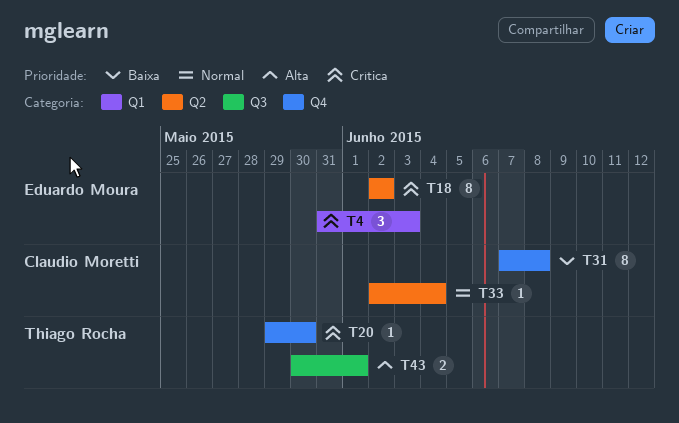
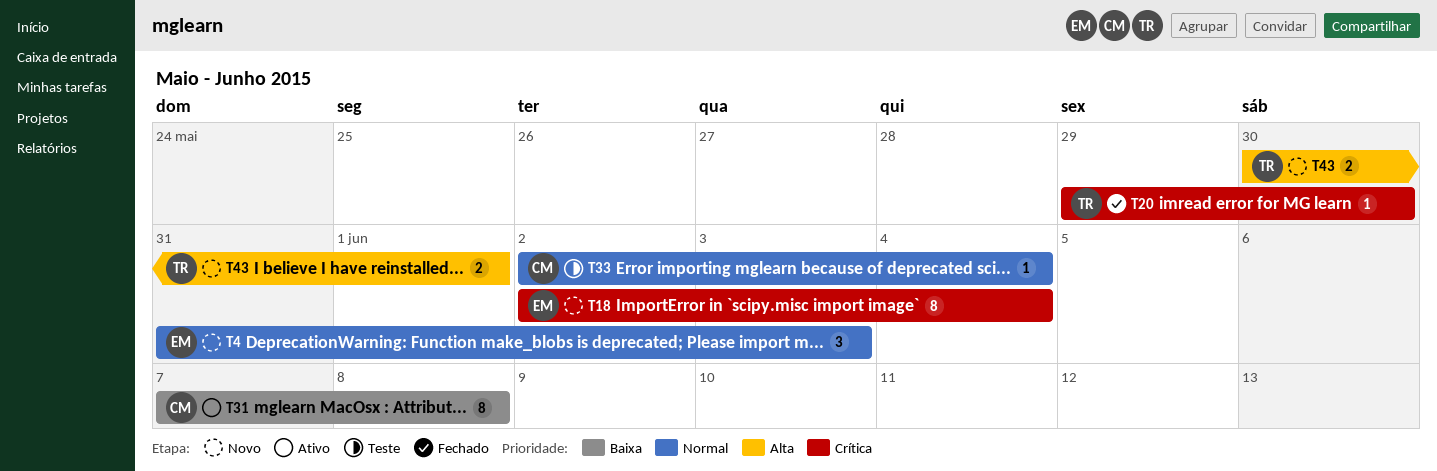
T4, priority: Crítica -> Normal
T18, due: Jun 2 -> Jun 4

